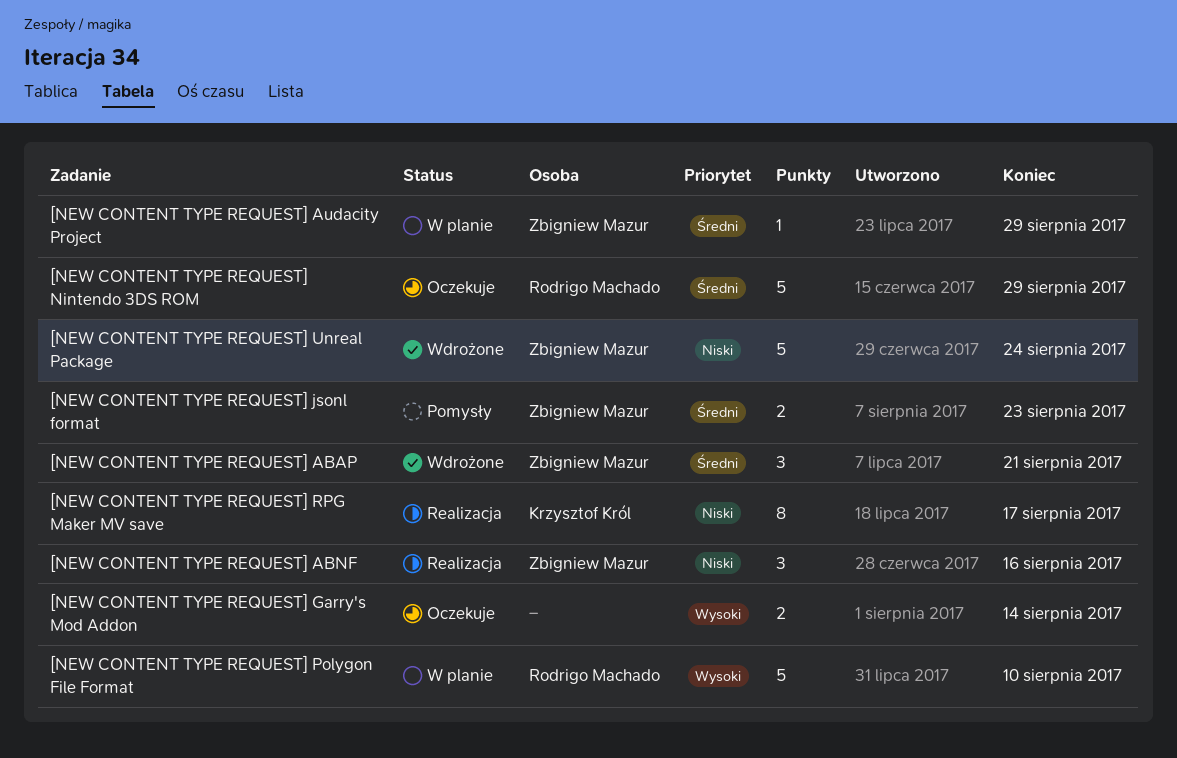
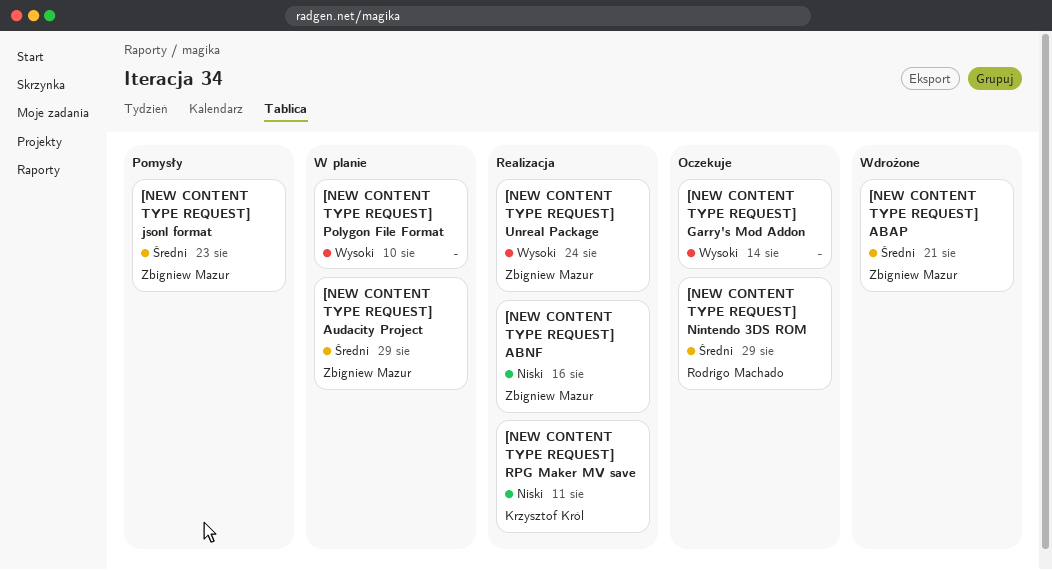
[NEW CONTENT TYPE REQUEST] Polygon File Format, owner: Rodrigo Machado -> none
[NEW CONTENT TYPE REQUEST] RPG Maker MV save, due: Aug 17 -> Aug 11
[NEW CONTENT TYPE REQUEST] Unreal Package, status: Wdrożone -> Realizacja
[NEW CONTENT TYPE REQUEST] Unreal Package, priority: Niski -> Wysoki

